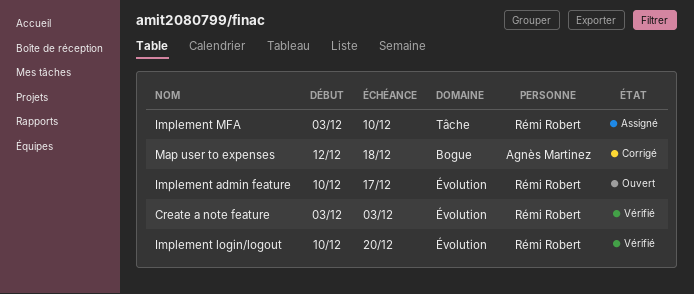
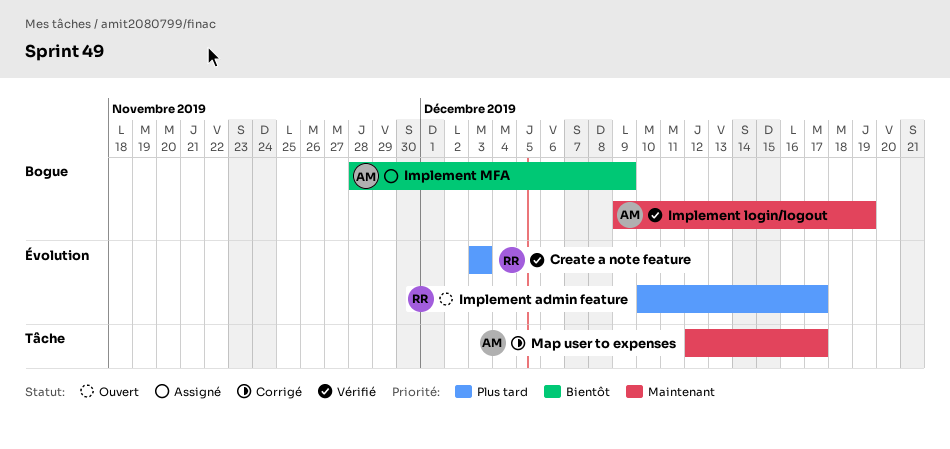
Implement login/logout, owner: Rémi Robert -> Agnès Martinez
Implement login/logout, label: Évolution -> Bogue
Implement login/logout, start: Dec 10 -> Dec 9
Implement login/logout, due: Dec 20 -> Dec 19
Implement MFA, owner: Rémi Robert -> Agnès Martinez
Implement MFA, label: Tâche -> Bogue
Implement MFA, start: Dec 3 -> Nov 28
Implement MFA, due: Dec 10 -> Dec 9
Map user to expenses, label: Bogue -> Tâche
Map user to expenses, due: Dec 18 -> Dec 17

